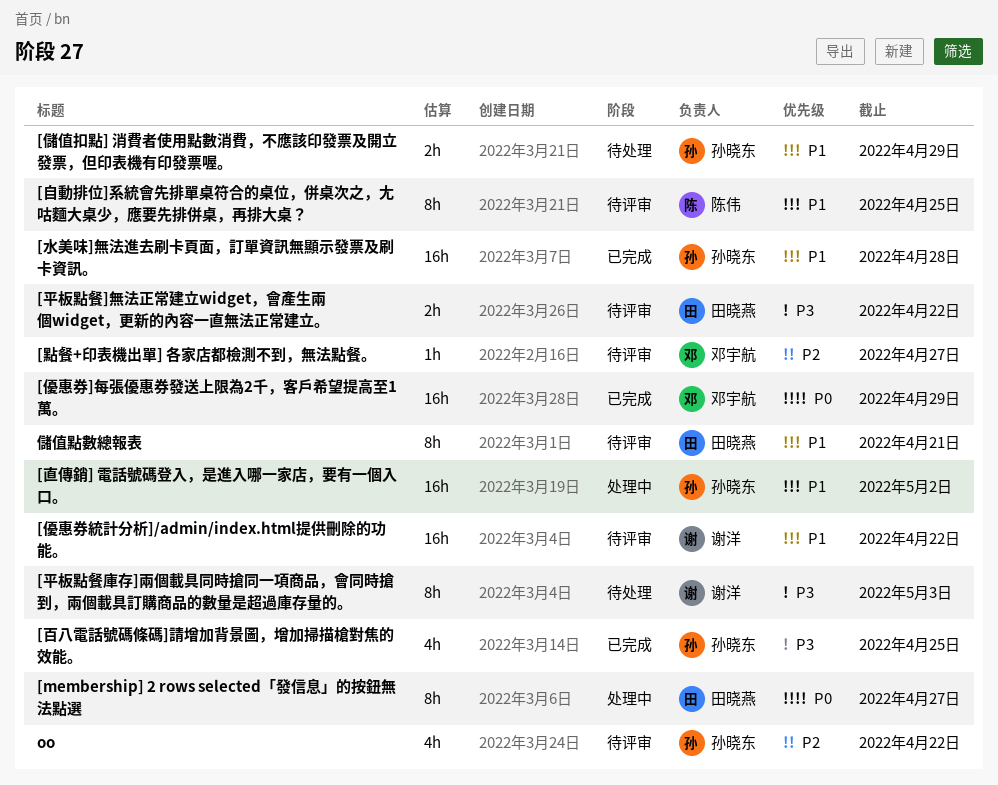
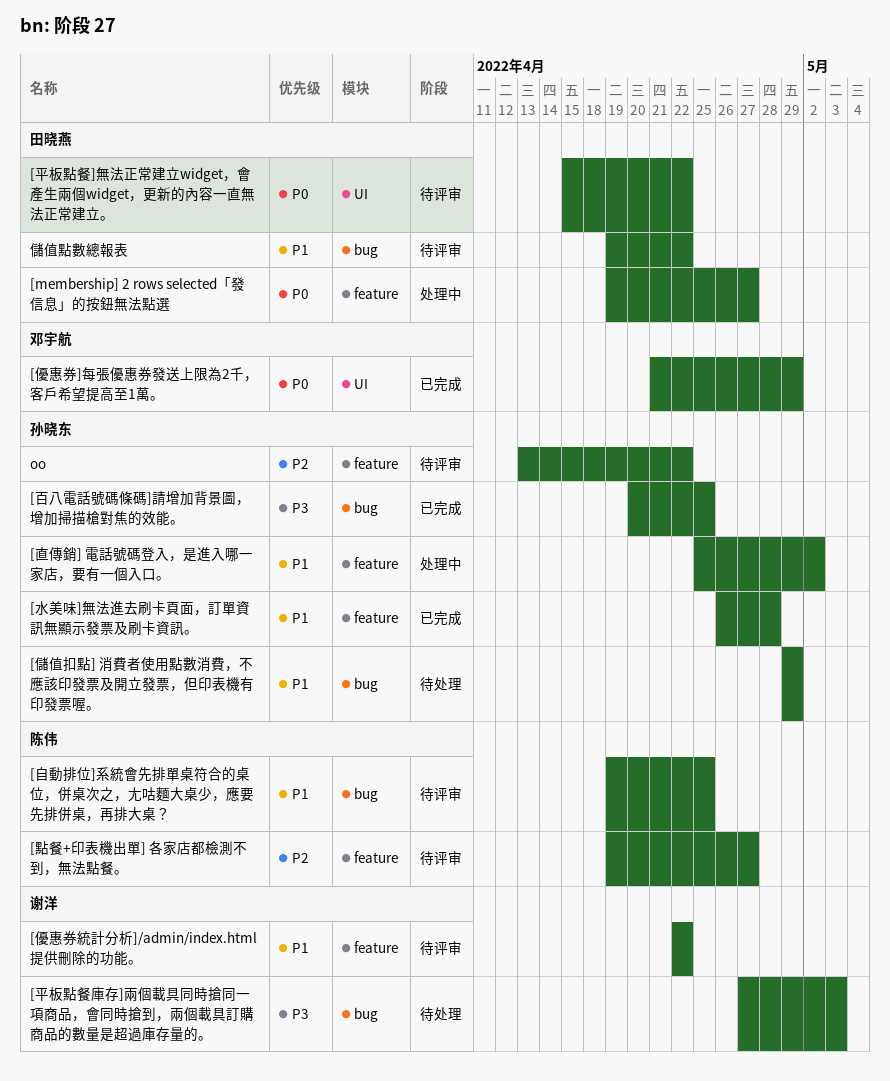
[平板點餐]無法正常建立widget，會產生兩個widget，更新的內容一直無法正常建立。, priority: P3 -> P0
[點餐+印表機出單] 各家店都檢測不到，無法點餐。, owner: 邓宇航 -> 陈伟
儲值點數總報表, due: Apr 21 -> Apr 22

